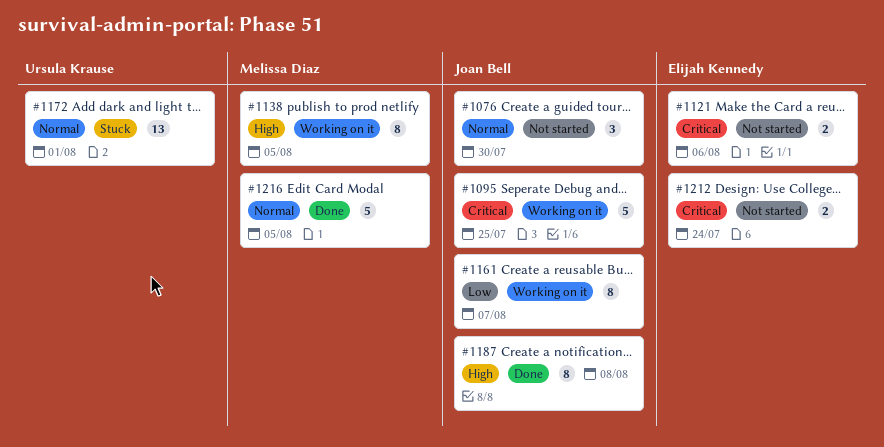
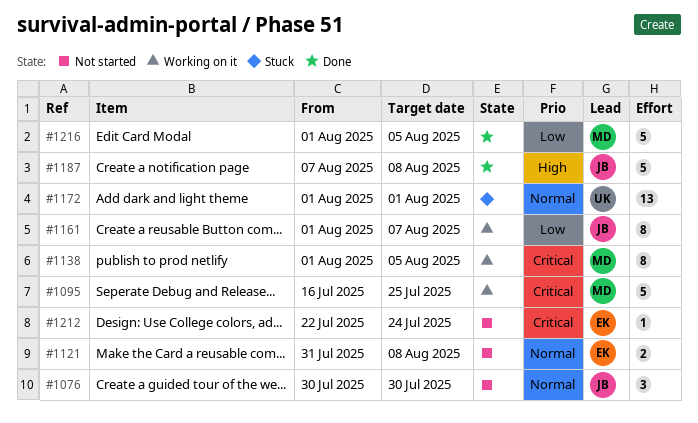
#1095, owner: Joan Bell -> Melissa Diaz
#1121, priority: Critical -> Normal
#1121, due: Aug 6 -> Aug 8
#1138, priority: High -> Critical
#1187, estimate: 8 -> 5
#1212, estimate: 2 -> 1
#1216, priority: Normal -> Low

